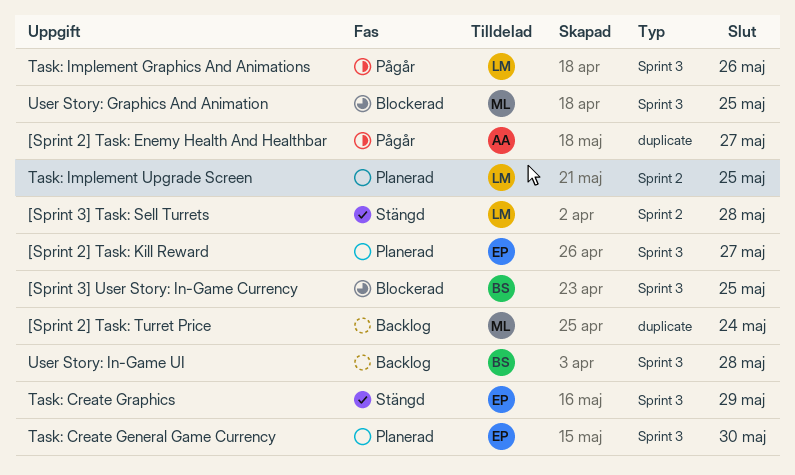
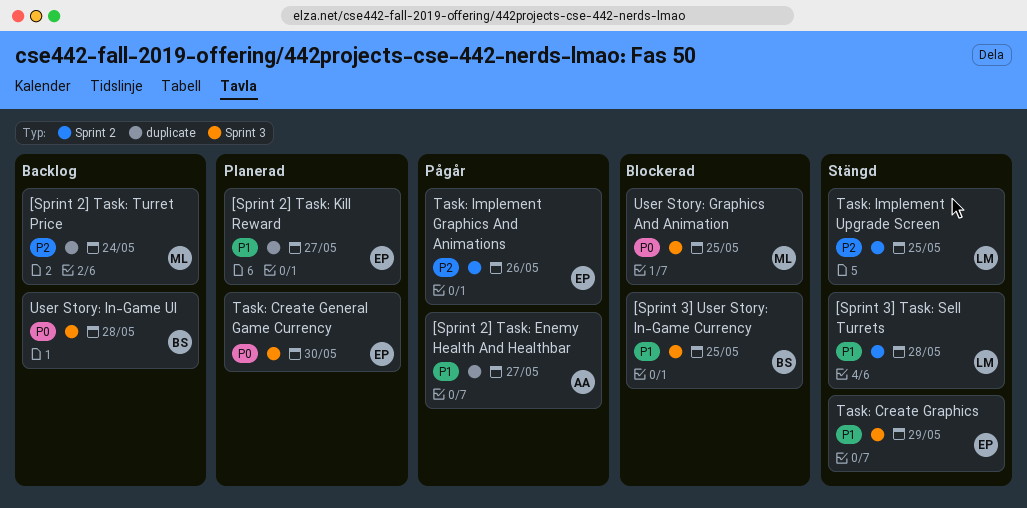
[Sprint 2] Task: Kill Reward, label: Sprint 3 -> duplicate
Task: Implement Graphics And Animations, owner: LM -> EP
Task: Implement Graphics And Animations, label: Sprint 3 -> Sprint 2
Task: Implement Upgrade Screen, status: Planerad -> Stängd

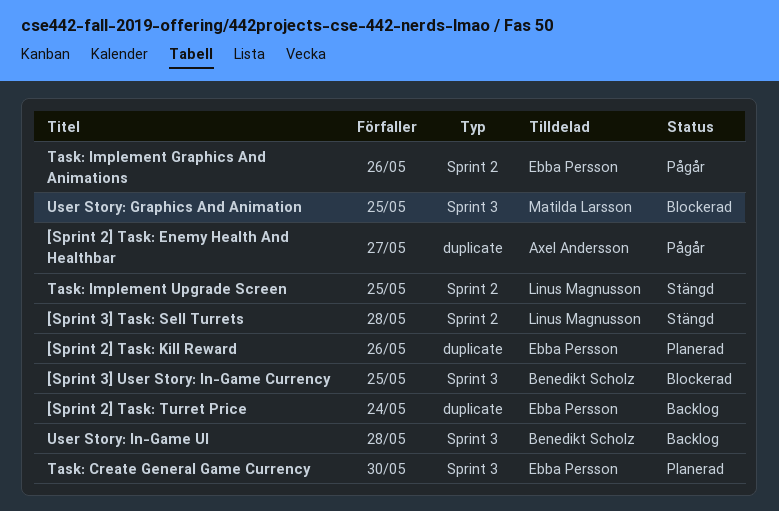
[Sprint 2] Task: Kill Reward, due: May 27 -> May 26
[Sprint 2] Task: Turret Price, owner: Matilda Larsson -> Ebba Persson
Task: Create Graphics: present -> none

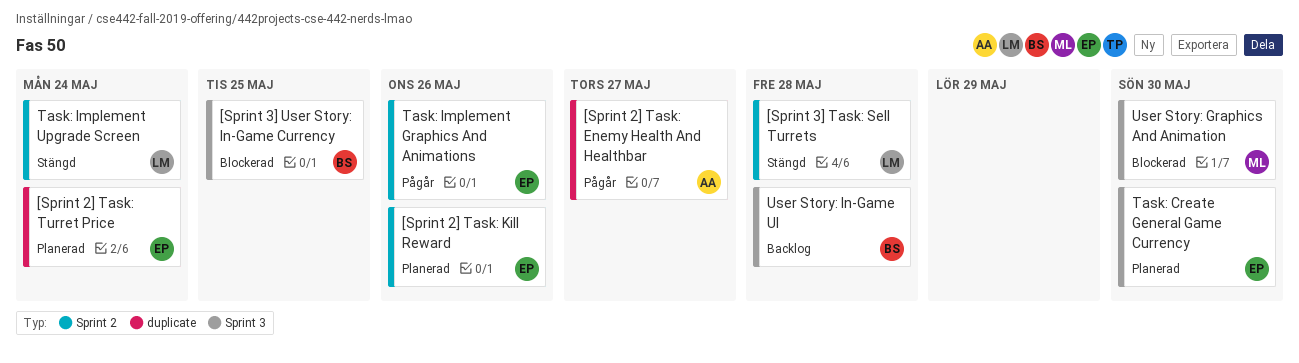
[Sprint 2] Task: Kill Reward, label: duplicate -> Sprint 2
[Sprint 2] Task: Turret Price, status: Backlog -> Planerad
Task: Implement Upgrade Screen, due: May 25 -> May 24
User Story: Graphics And Animation, due: May 25 -> May 30

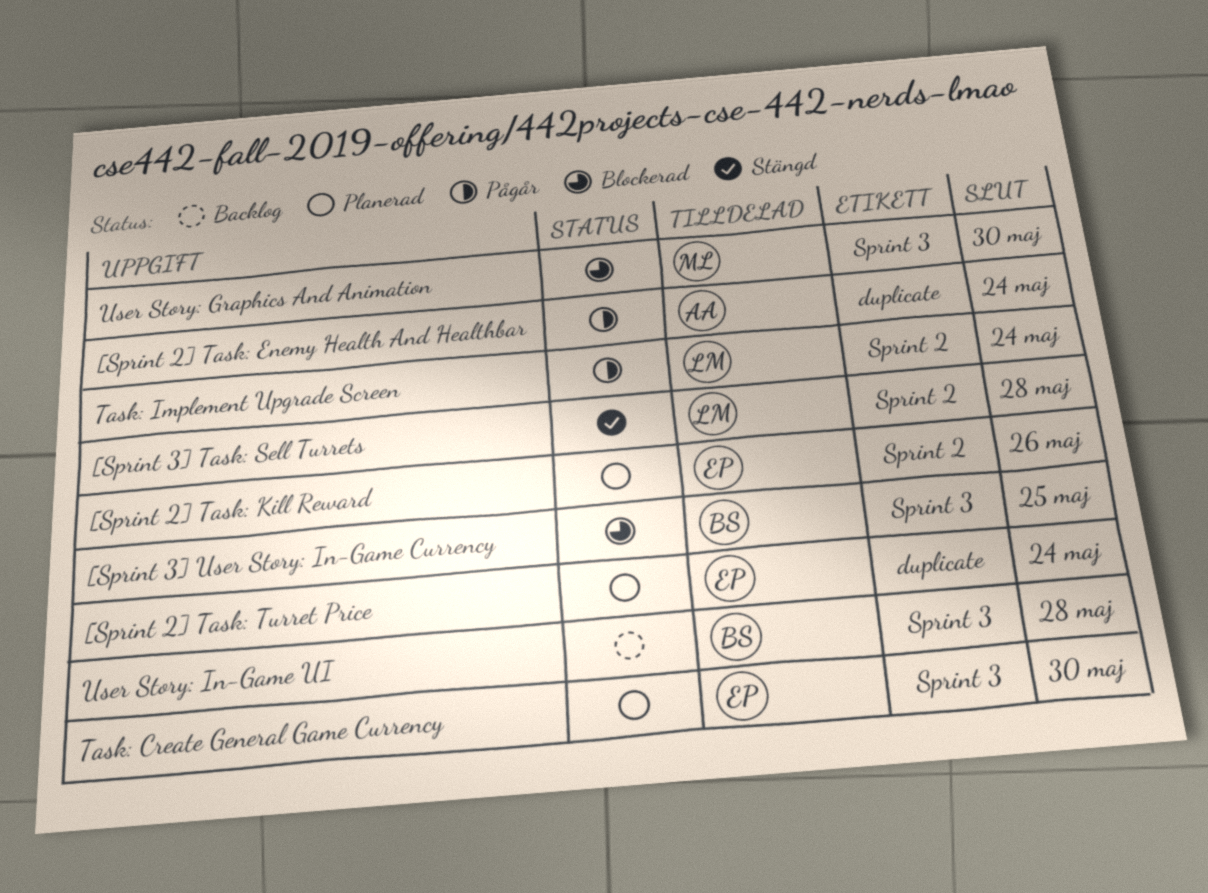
[Sprint 2] Task: Enemy Health And Healthbar, due: May 27 -> May 24
Task: Implement Graphics And Animations: present -> none
Task: Implement Upgrade Screen, status: Stängd -> Pågår

